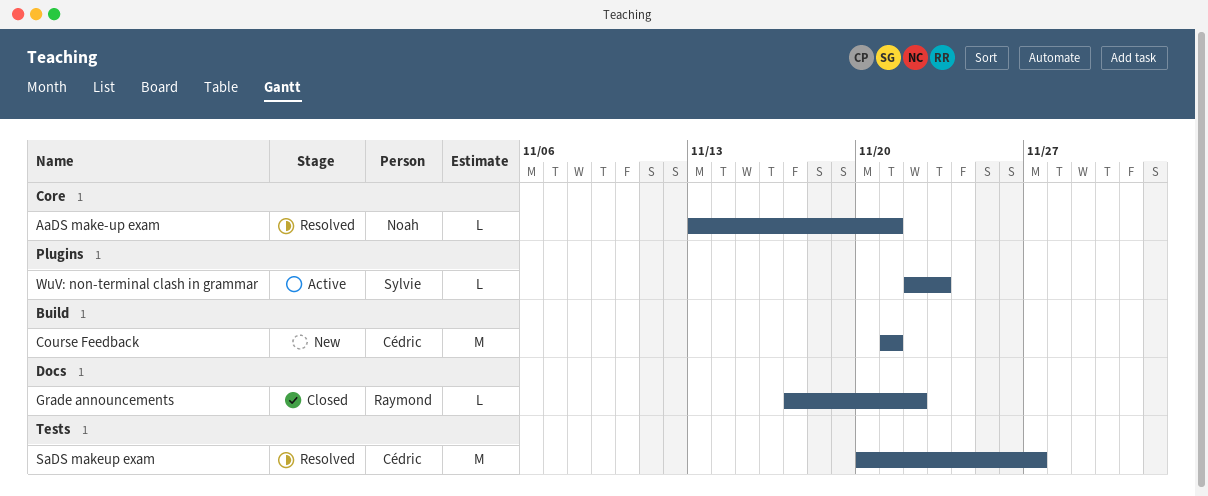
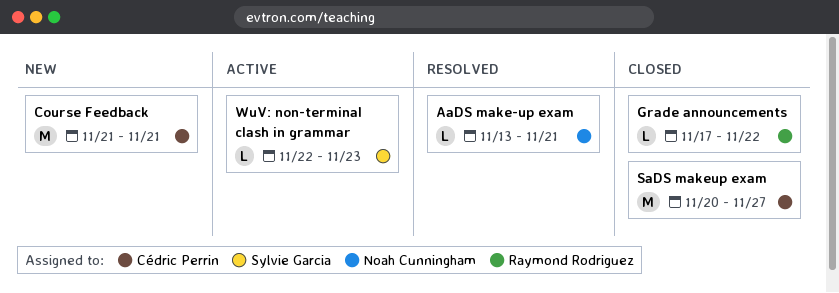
SaDS makeup exam, status: Resolved -> Closed

